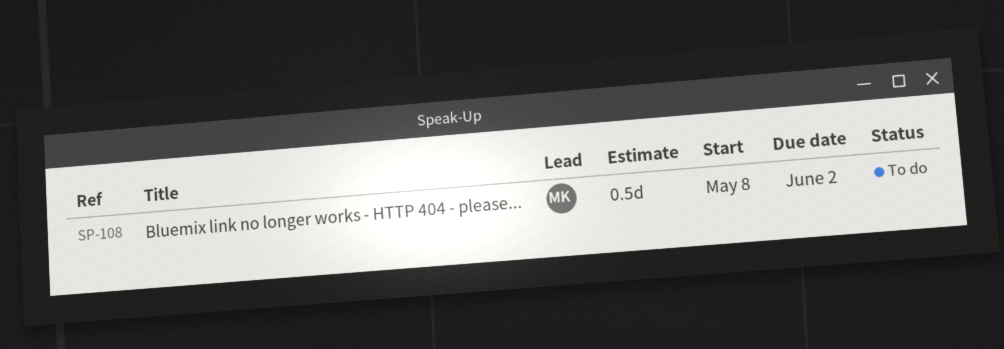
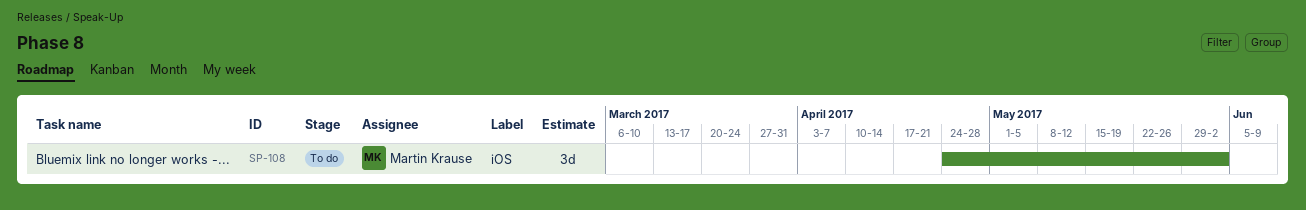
SP-108, estimate: 0.5d -> 3d
SP-108, start: May 8 -> Apr 24

